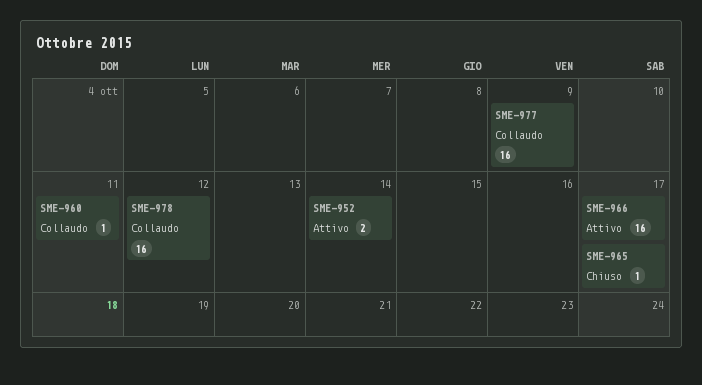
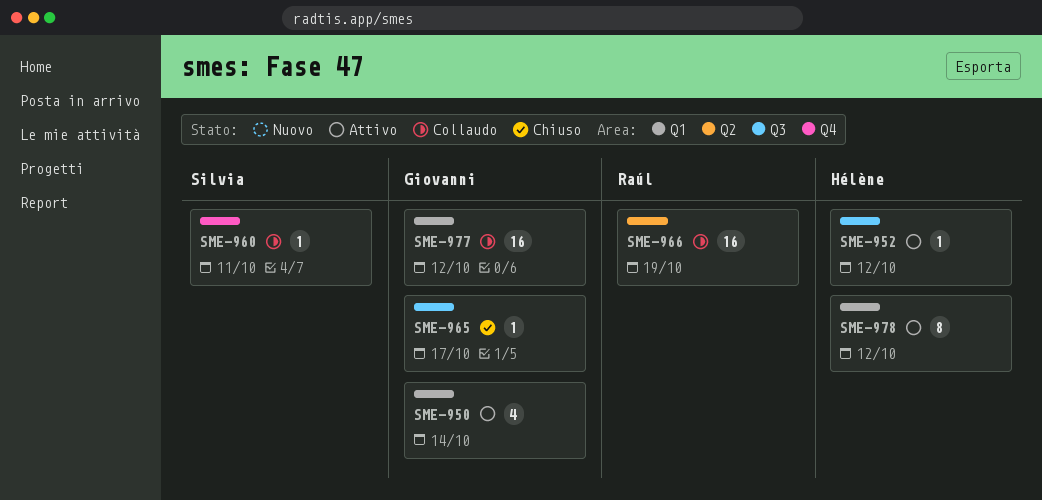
SME-950: none -> present
SME-952, estimate: 2 -> 1
SME-952, due: Oct 14 -> Oct 12
SME-966, status: Attivo -> Collaudo
SME-966, due: Oct 17 -> Oct 19
SME-977, due: Oct 9 -> Oct 12
SME-978, status: Collaudo -> Attivo
SME-978, estimate: 16 -> 8

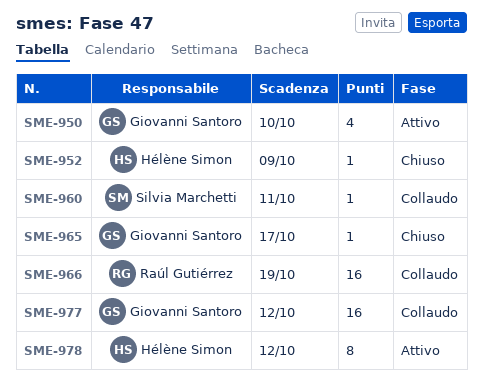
SME-950, due: Oct 14 -> Oct 10
SME-952, status: Attivo -> Chiuso
SME-952, due: Oct 12 -> Oct 9

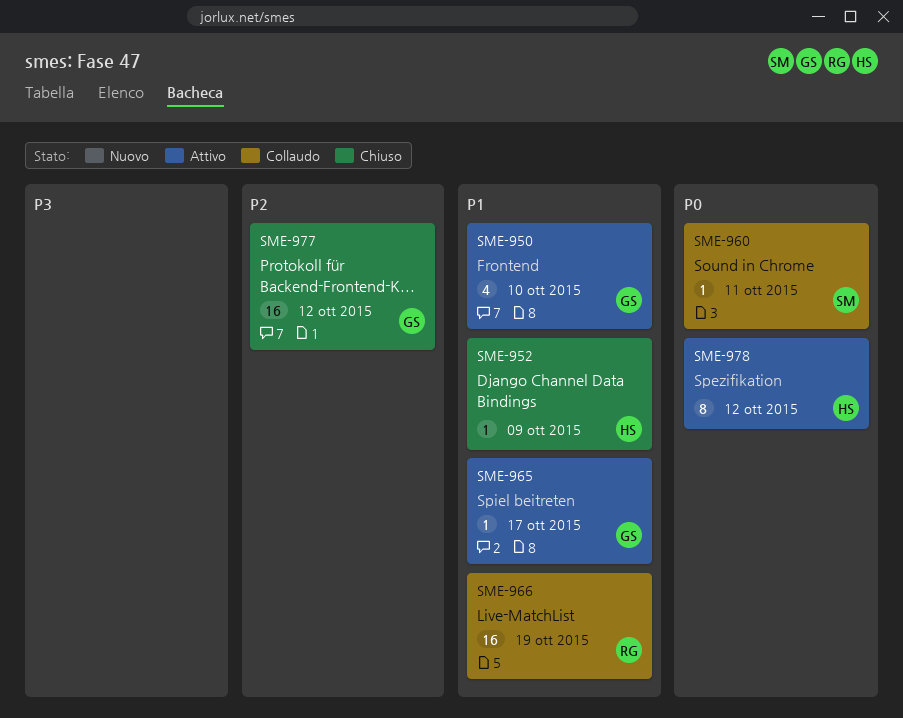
SME-965, status: Chiuso -> Attivo
SME-977, status: Collaudo -> Chiuso

